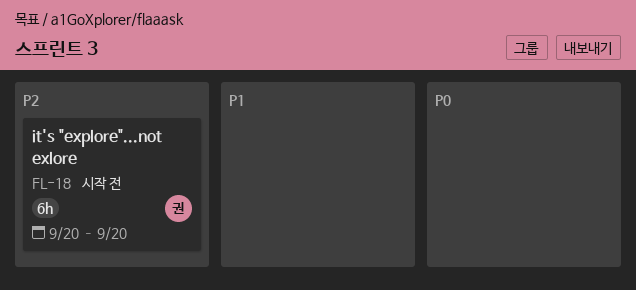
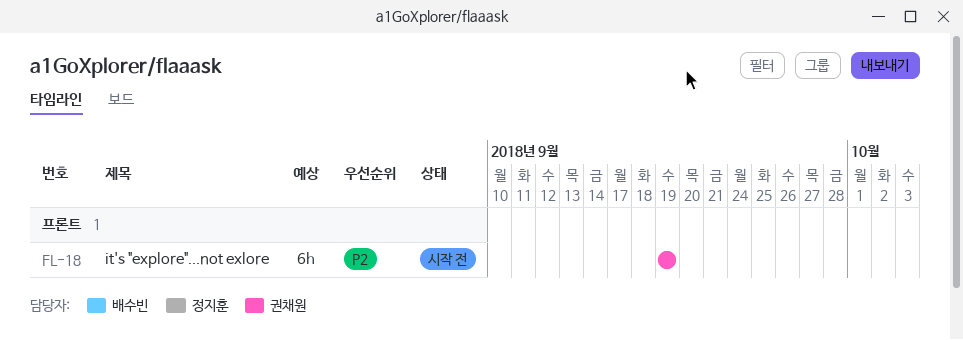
FL-18, start: Sep 20 -> Sep 19
FL-18, due: Sep 20 -> Sep 19

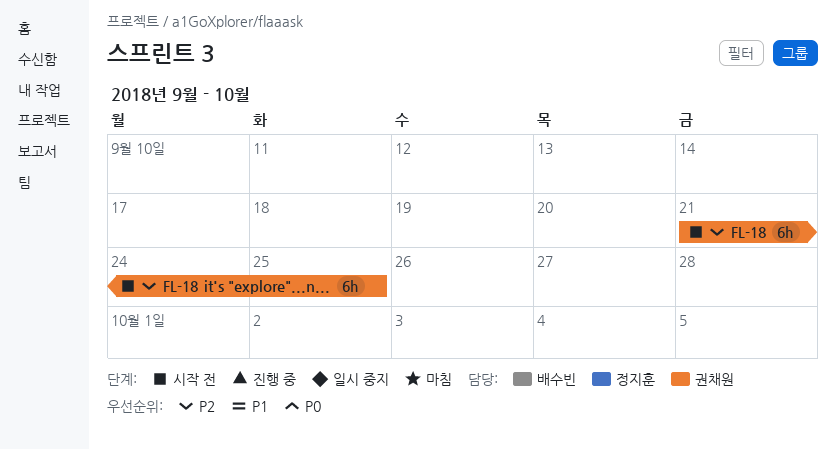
FL-18, start: Sep 19 -> Sep 21
FL-18, due: Sep 19 -> Sep 25

